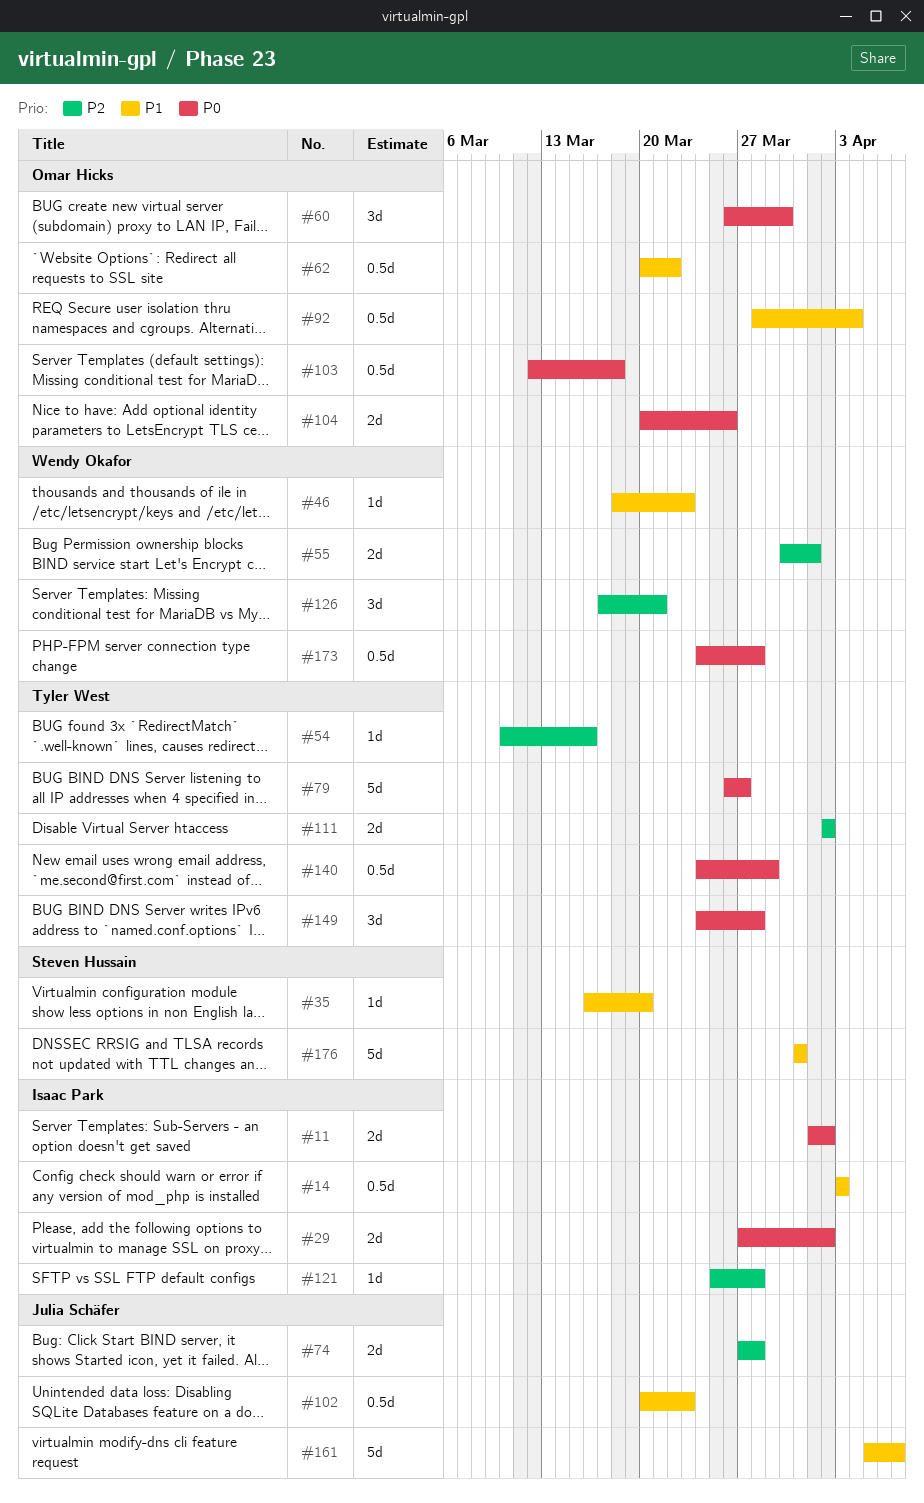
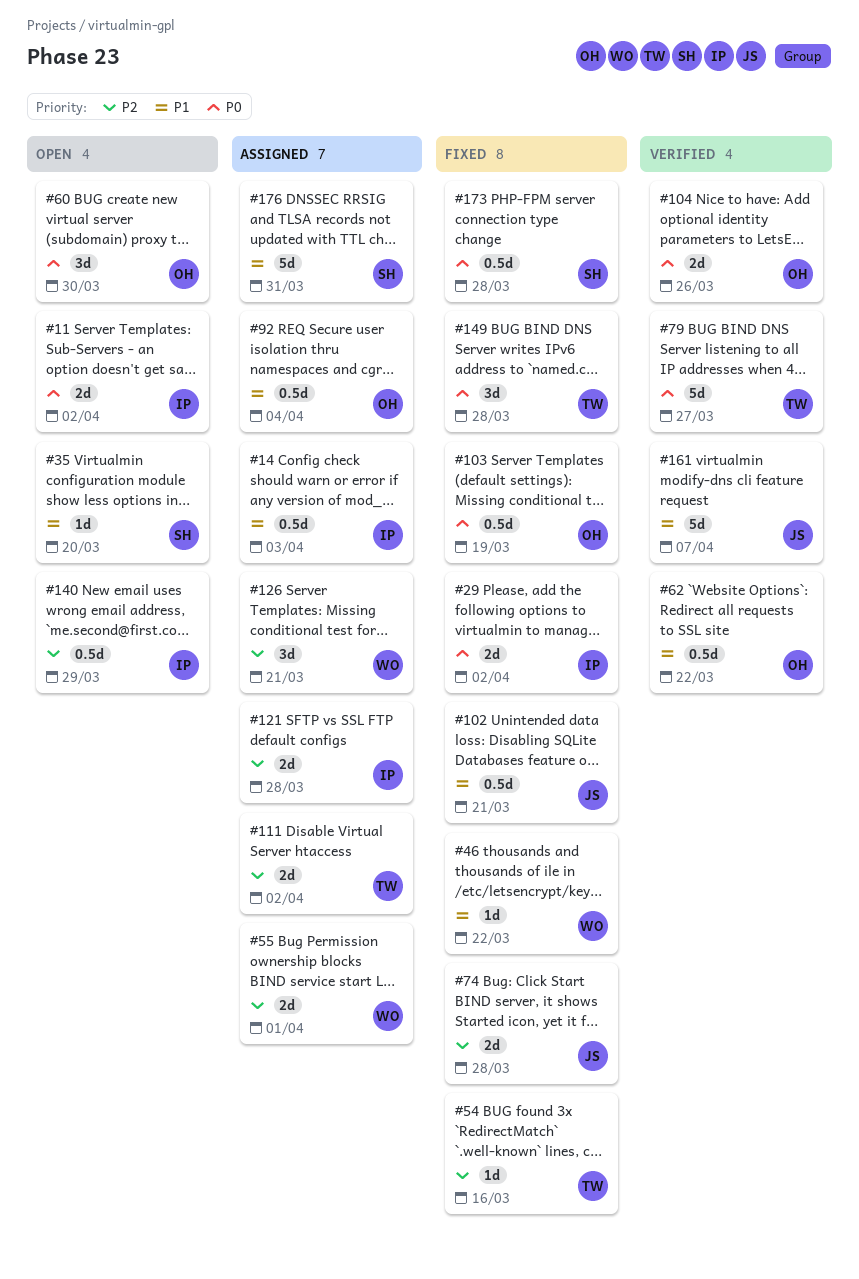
#46, due: Mar 23 -> Mar 22
#102, due: Mar 23 -> Mar 21
#103, due: Mar 18 -> Mar 19
#121, estimate: 1d -> 2d
#140, owner: Tyler West -> Isaac Park
#140, priority: P0 -> P2
#173, owner: Wendy Okafor -> Steven Hussain

